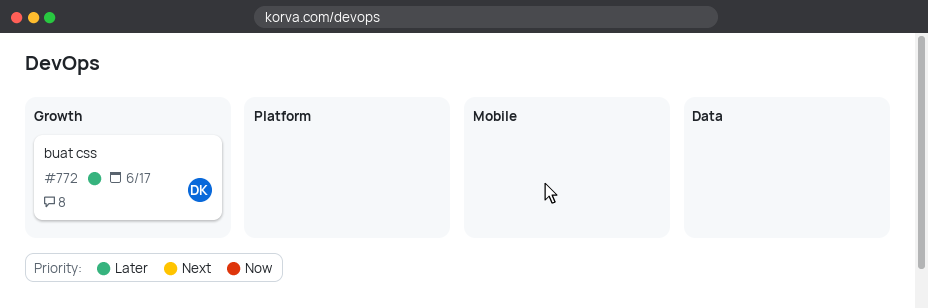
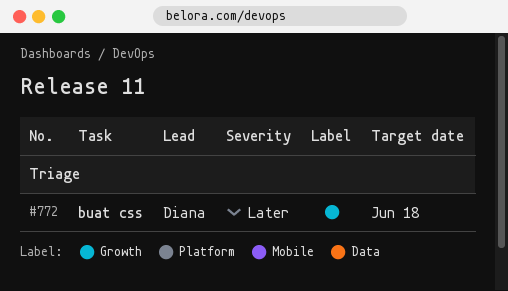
#772, due: Jun 17 -> Jun 18

